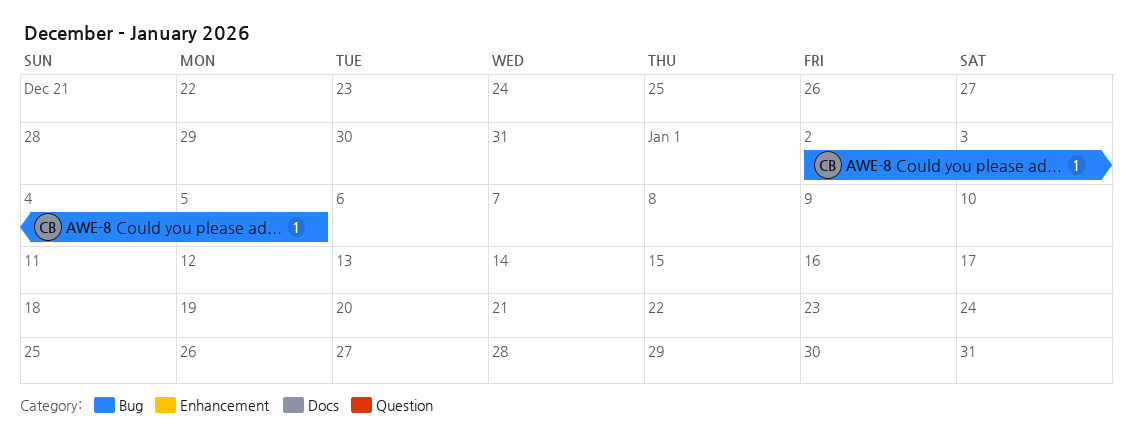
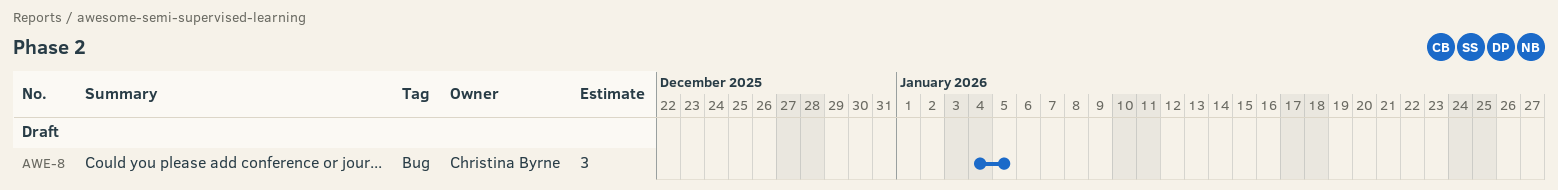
AWE-8, estimate: 1 -> 3
AWE-8, start: Jan 2 -> Jan 4

